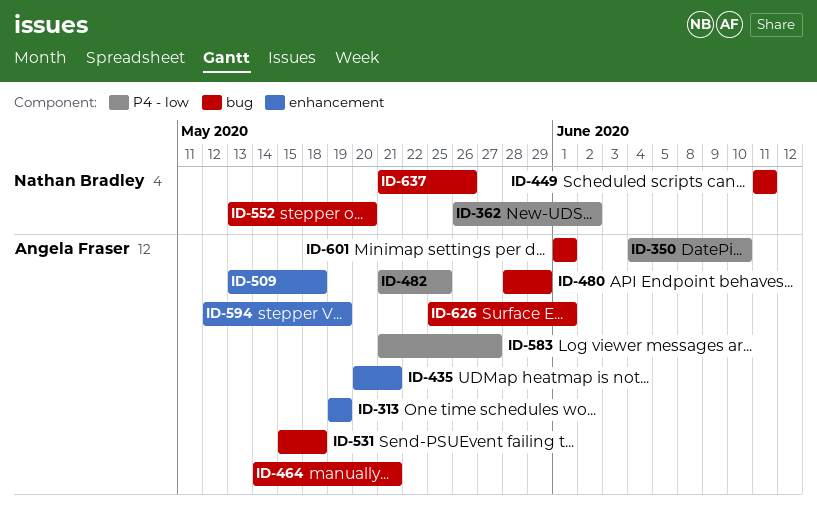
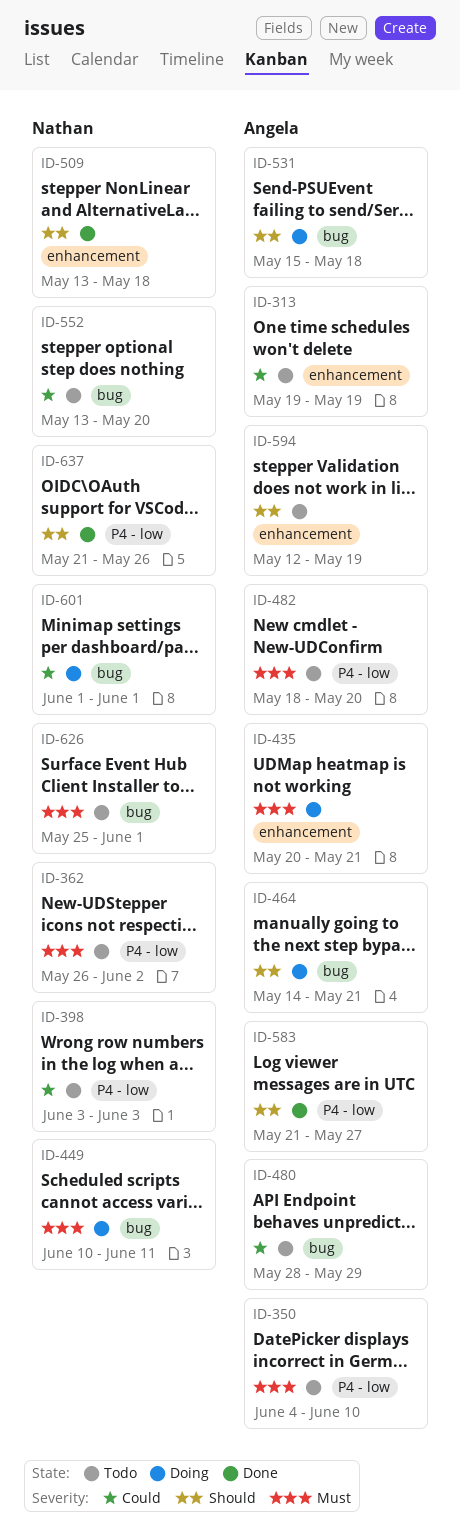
ID-398: none -> present
ID-449, start: Jun 11 -> Jun 10
ID-482, start: May 21 -> May 18
ID-482, due: May 25 -> May 20
ID-509, owner: Angela Fraser -> Nathan Bradley
ID-601, owner: Angela Fraser -> Nathan Bradley
ID-626, owner: Angela Fraser -> Nathan Bradley
ID-637, label: bug -> P4 - low

